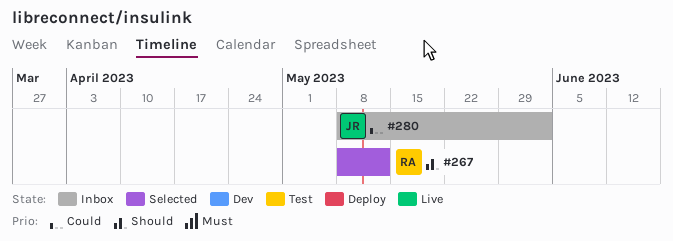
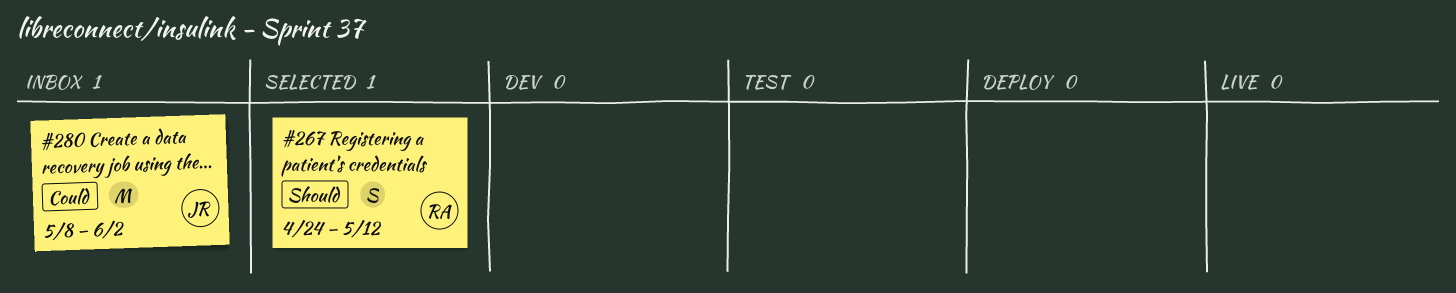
#267, start: May 8 -> Apr 24

